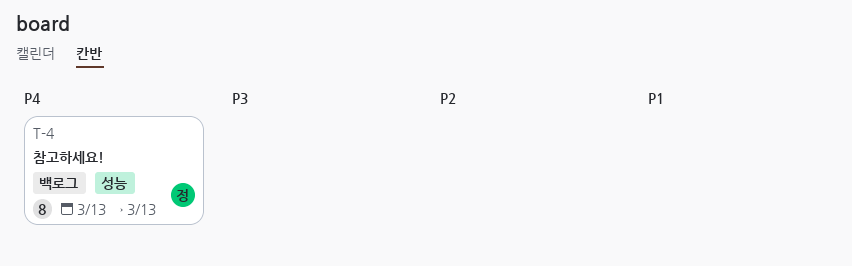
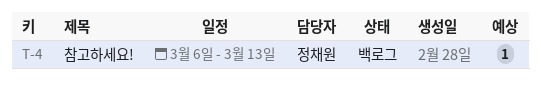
T-4, estimate: 8 -> 1
T-4, start: Mar 13 -> Mar 6

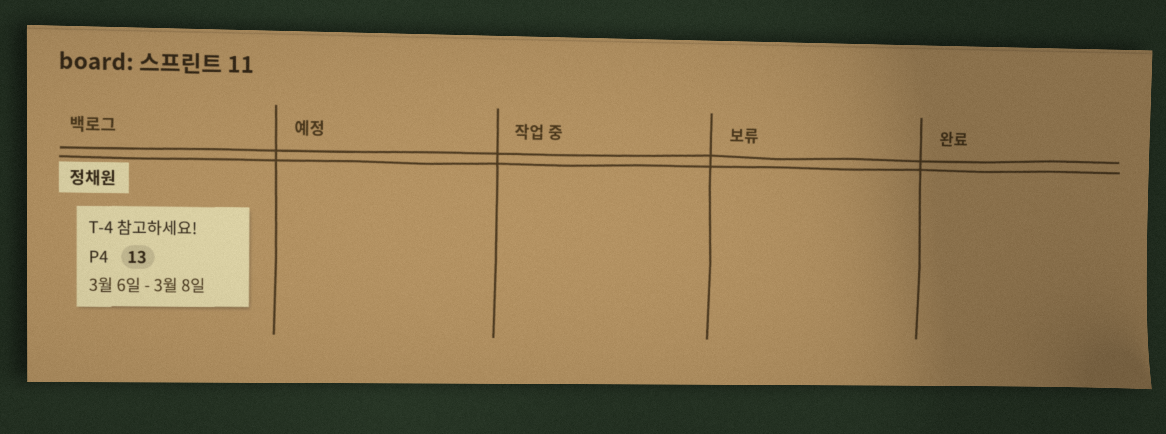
T-4, estimate: 1 -> 13
T-4, due: Mar 13 -> Mar 8

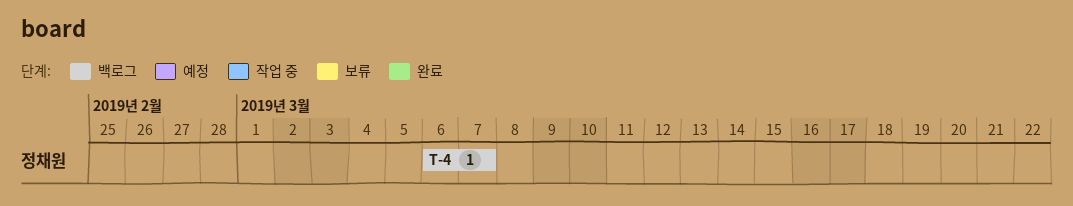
T-4, estimate: 13 -> 1
T-4, due: Mar 8 -> Mar 7

